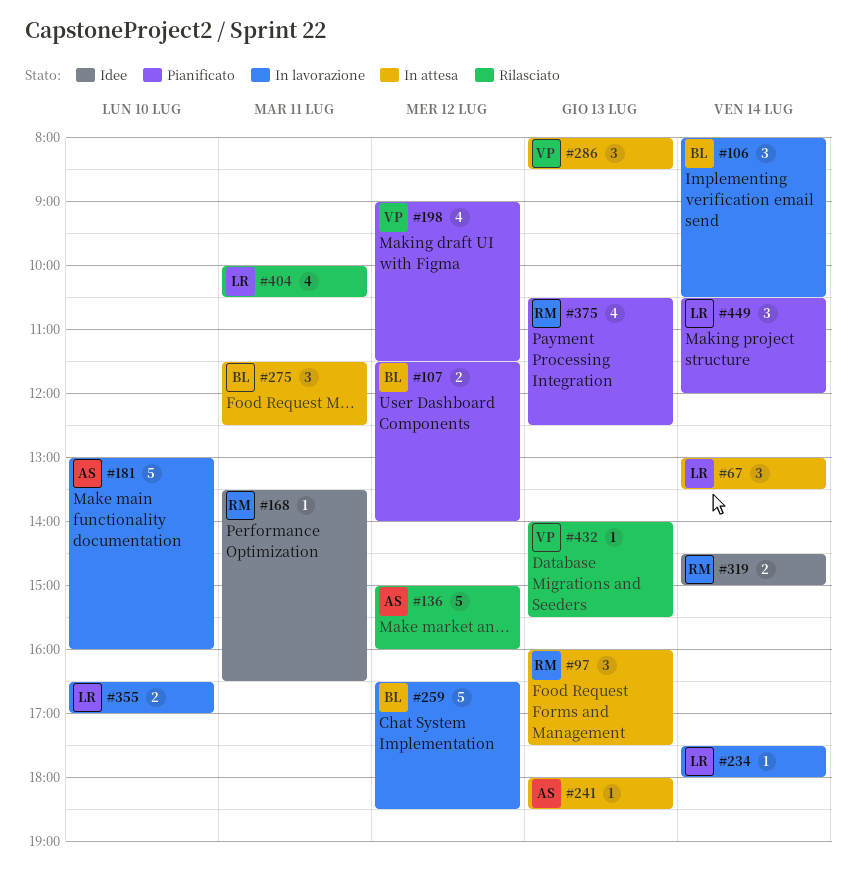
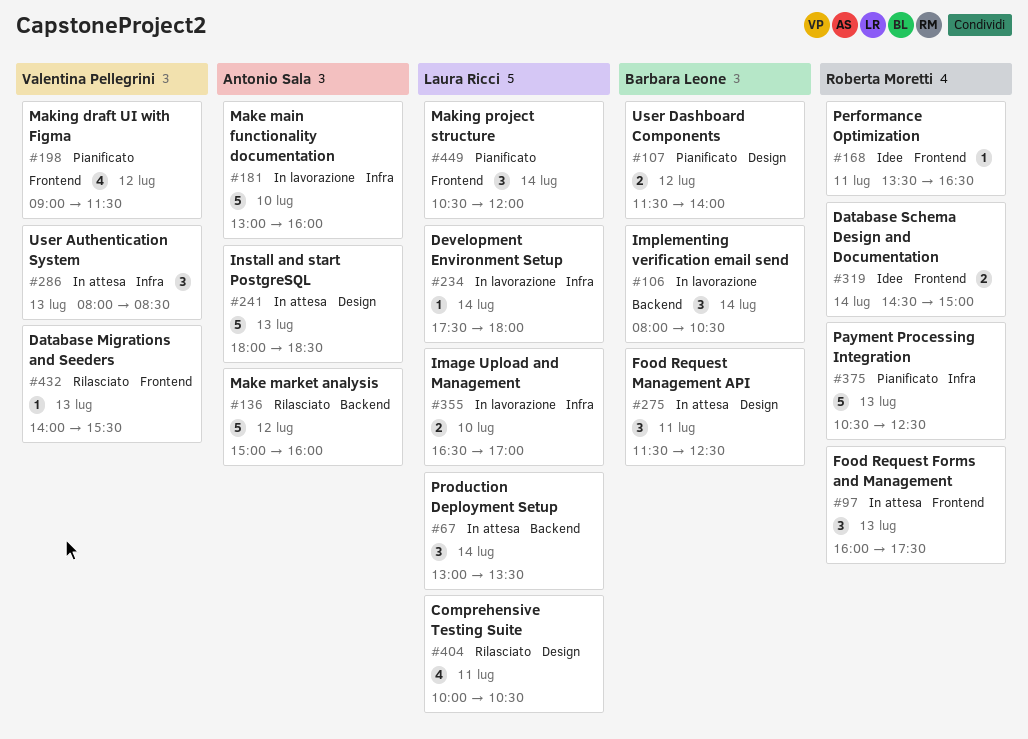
#241, estimate: 1 -> 5
#259: present -> none
#375, estimate: 4 -> 5

